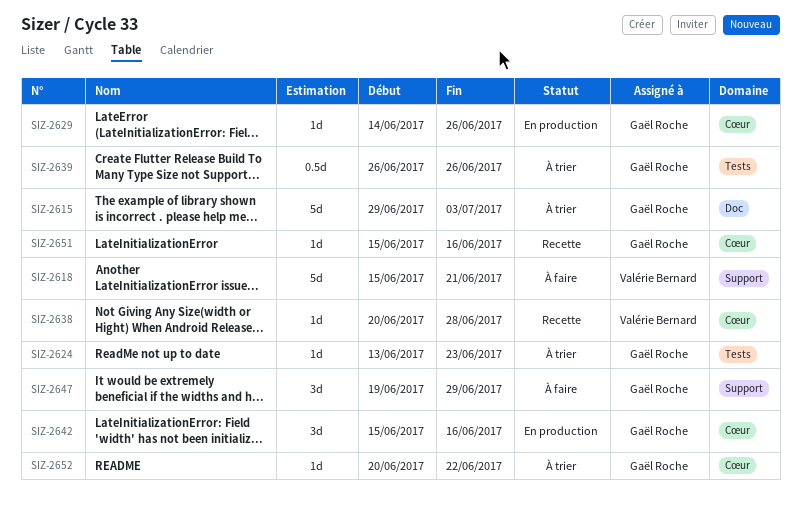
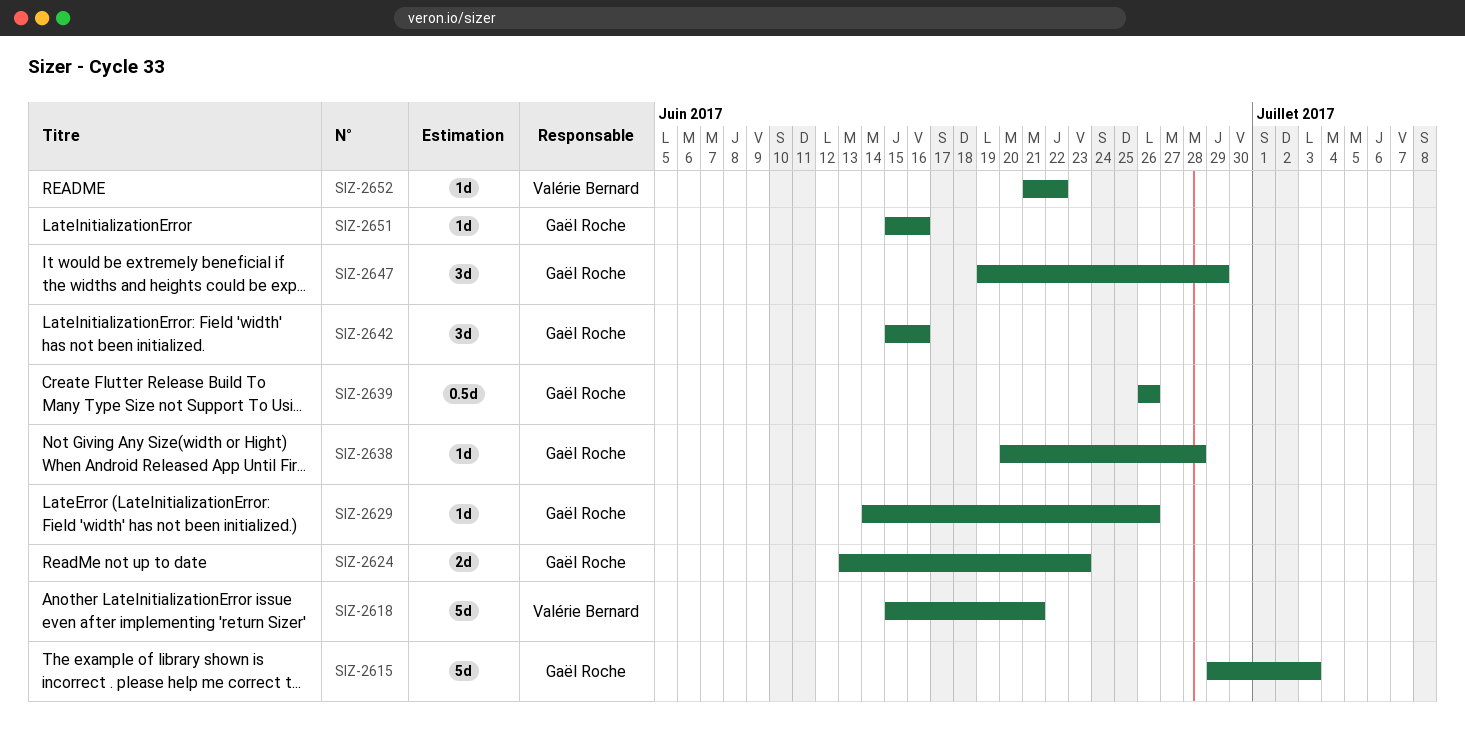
SIZ-2624, estimate: 1d -> 2d
SIZ-2638, owner: Valérie Bernard -> Gaël Roche
SIZ-2652, owner: Gaël Roche -> Valérie Bernard
SIZ-2652, start: Jun 20 -> Jun 21

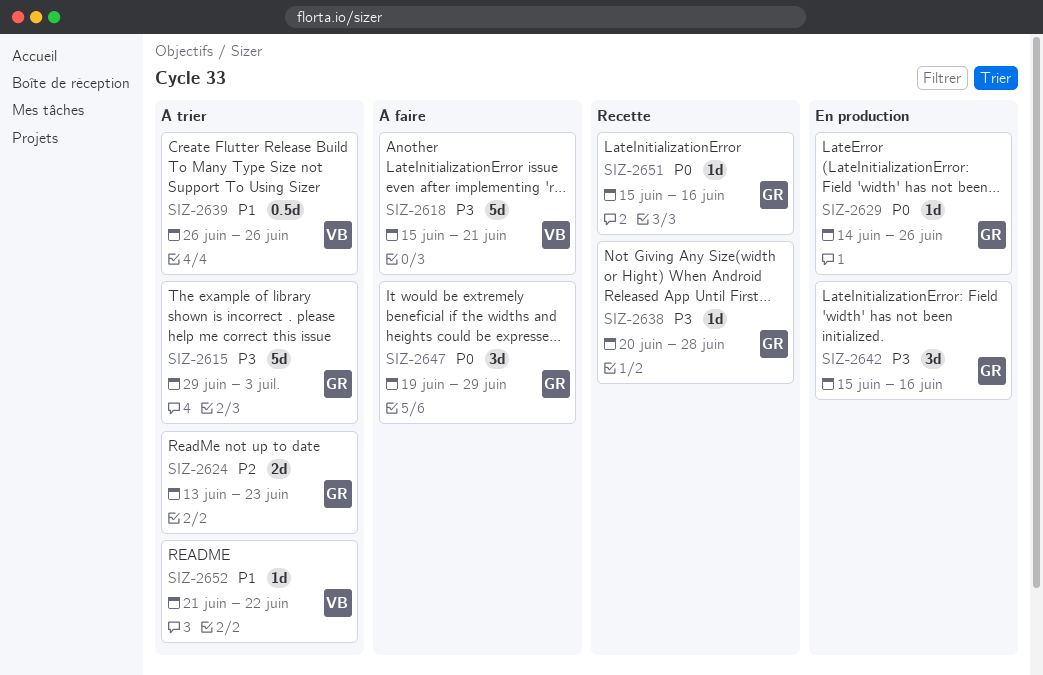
SIZ-2639, owner: Gaël Roche -> Valérie Bernard

